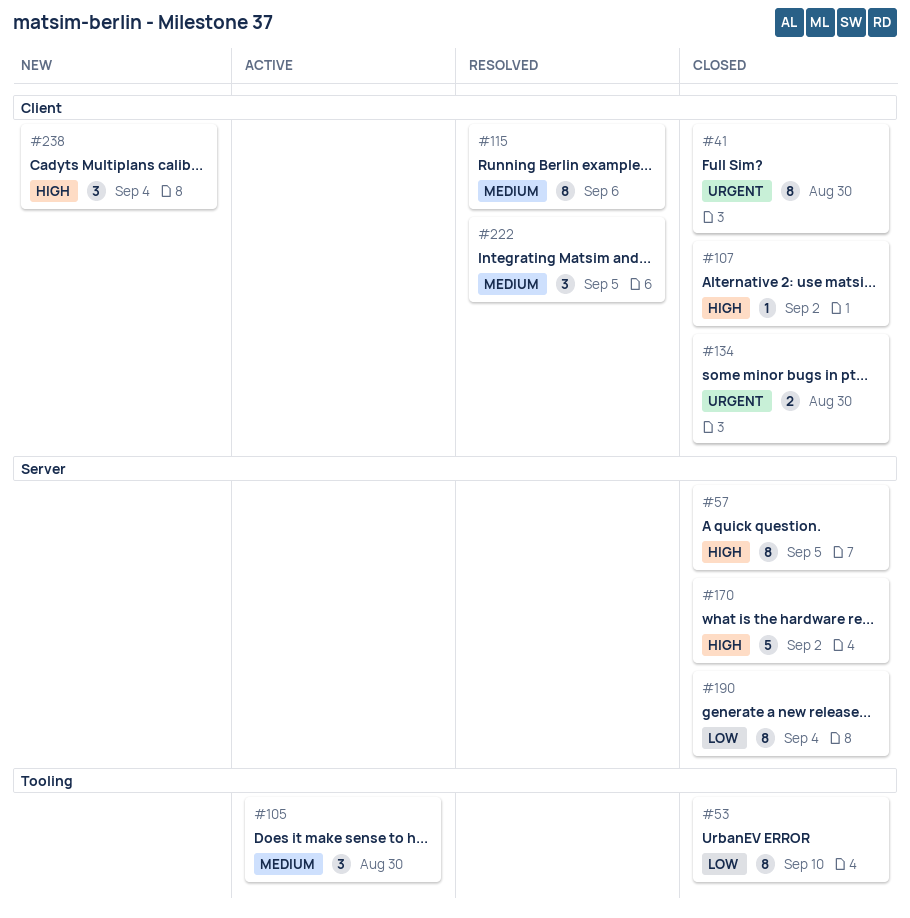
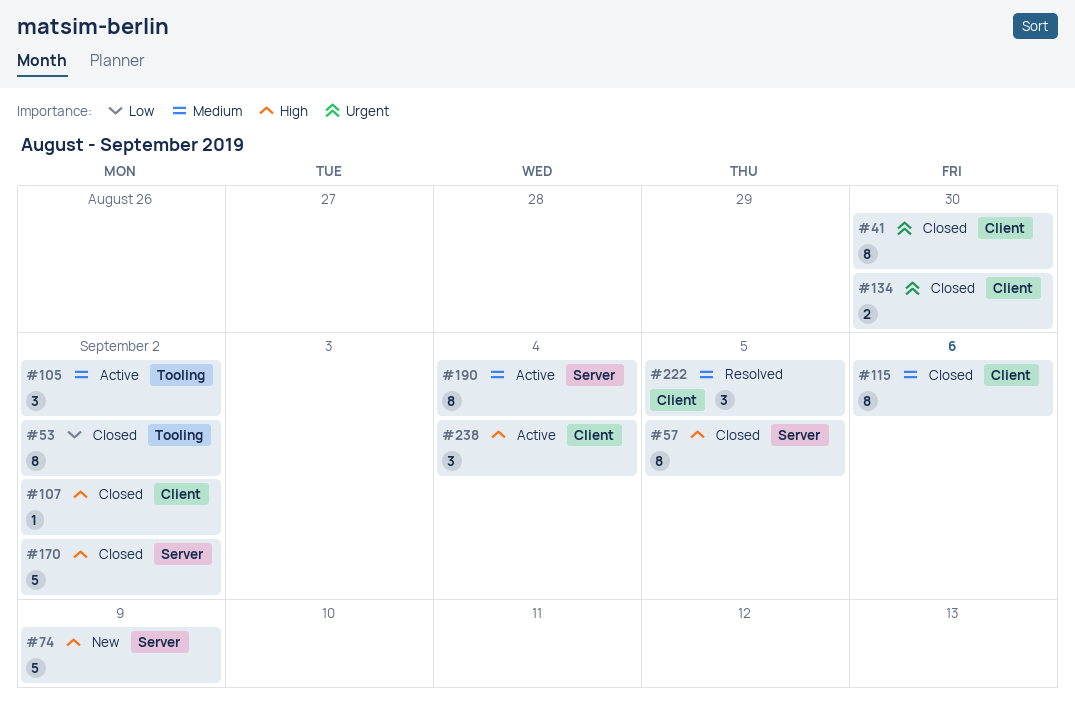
#53, due: Sep 10 -> Sep 2
#74: none -> present
#105, due: Aug 30 -> Sep 2
#115, status: Resolved -> Closed
#190, status: Closed -> Active
#190, priority: Low -> Medium
#238, status: New -> Active

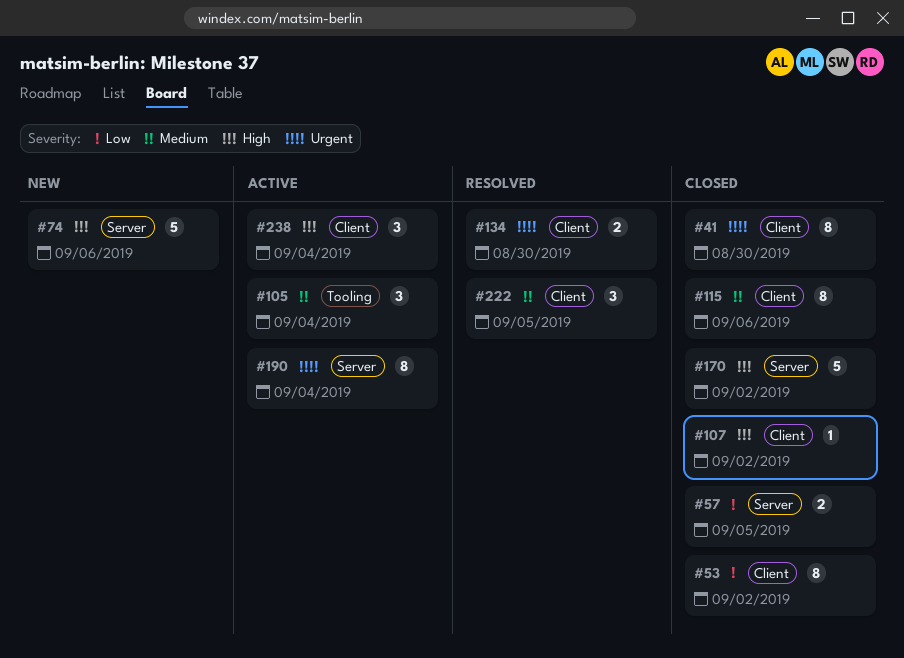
#53, label: Tooling -> Client
#57, priority: High -> Low
#57, estimate: 8 -> 2
#74, due: Sep 9 -> Sep 6
#105, due: Sep 2 -> Sep 4
#134, status: Closed -> Resolved
#190, priority: Medium -> Urgent

